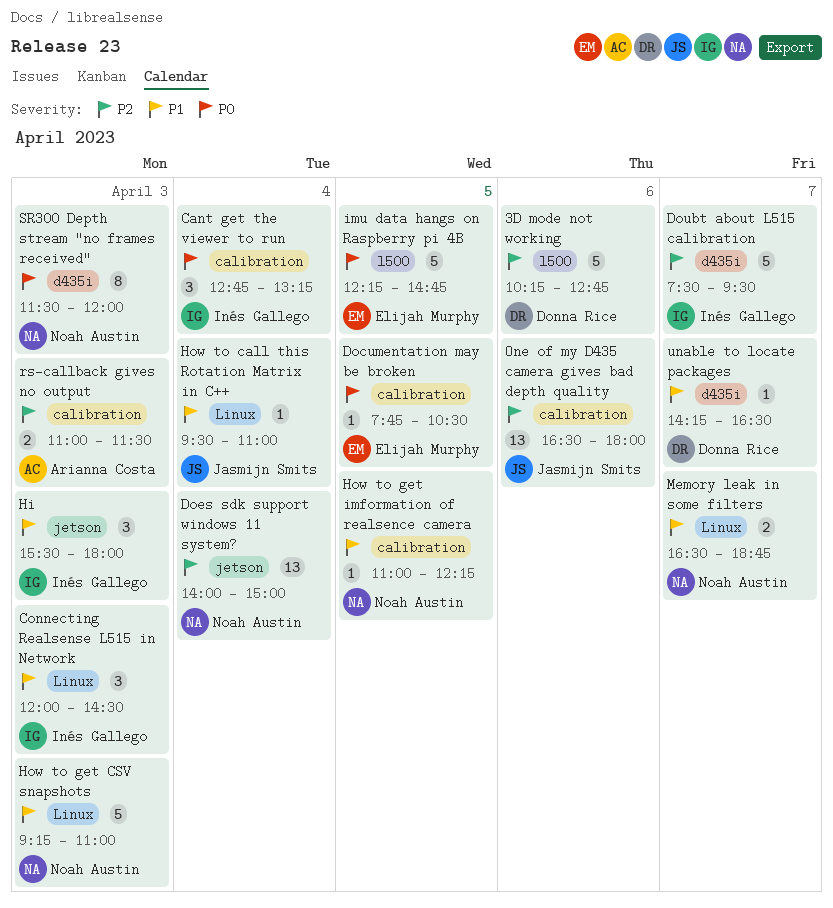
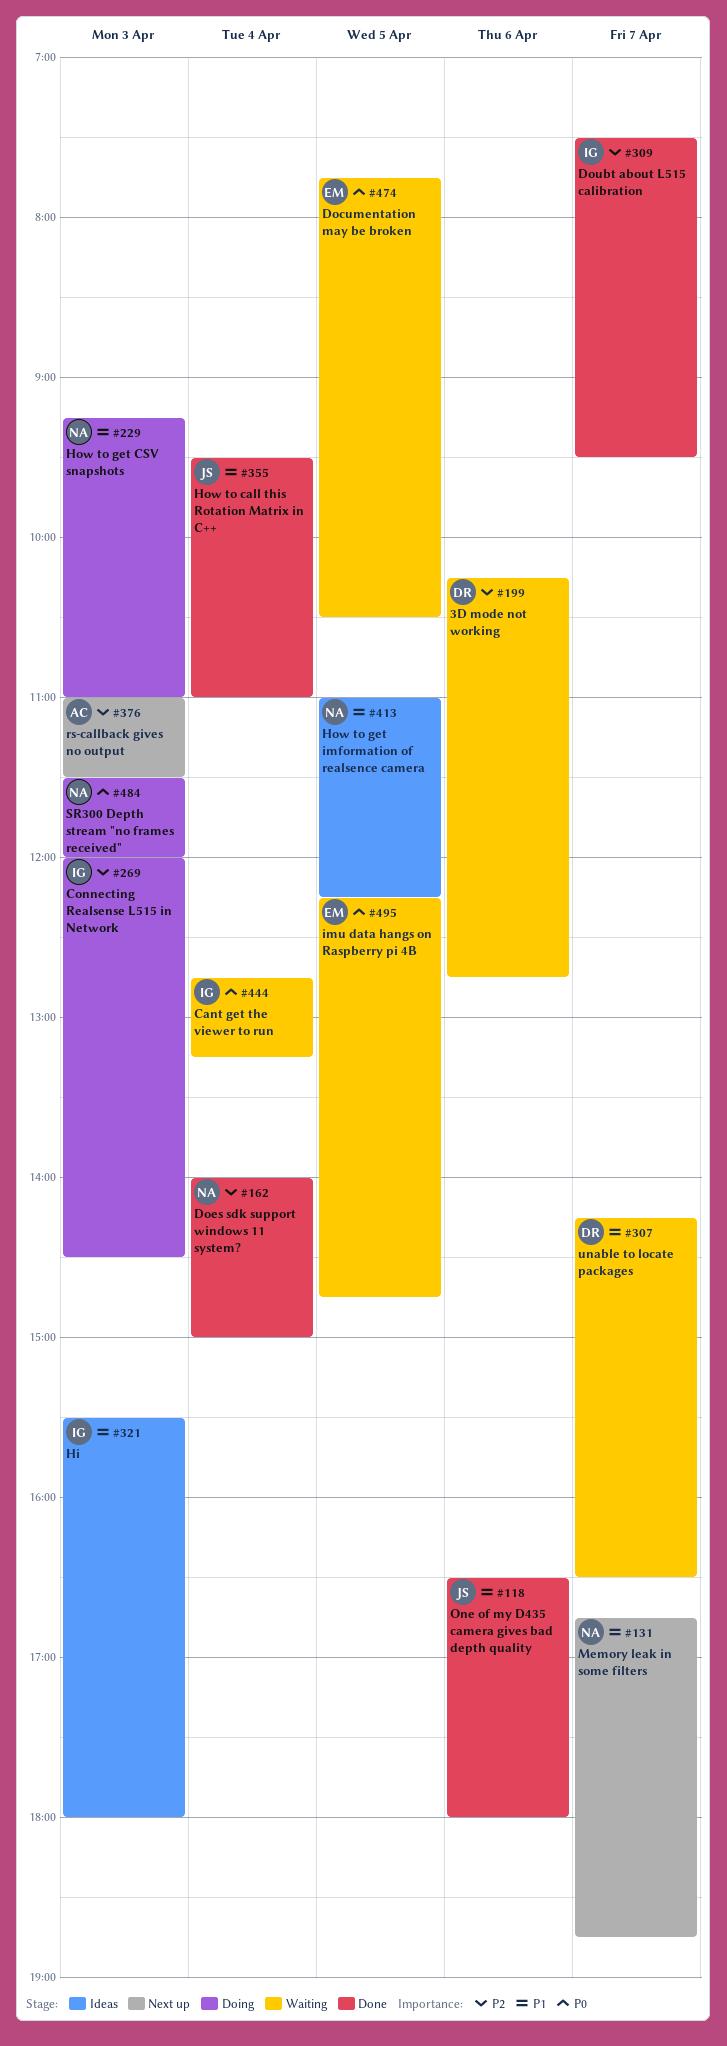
Connecting Realsense L515 in Network, priority: P1 -> P2
Memory leak in some filters, begins: 16:30 -> 16:45
One of my D435 camera gives bad depth quality, priority: P2 -> P1

